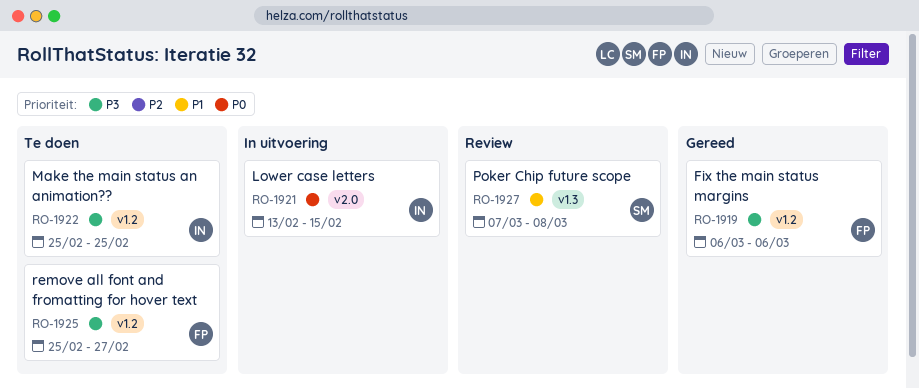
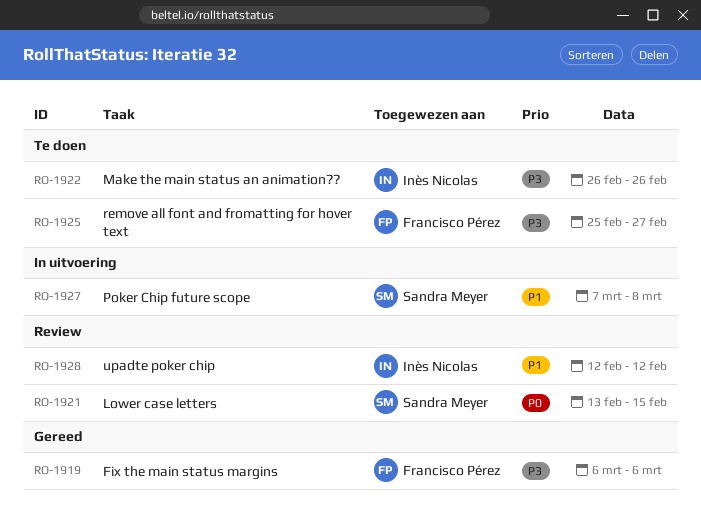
RO-1921, status: In uitvoering -> Review
RO-1921, owner: Inès Nicolas -> Sandra Meyer
RO-1922, start: Feb 25 -> Feb 26
RO-1922, due: Feb 25 -> Feb 26
RO-1927, status: Review -> In uitvoering
RO-1928: none -> present

